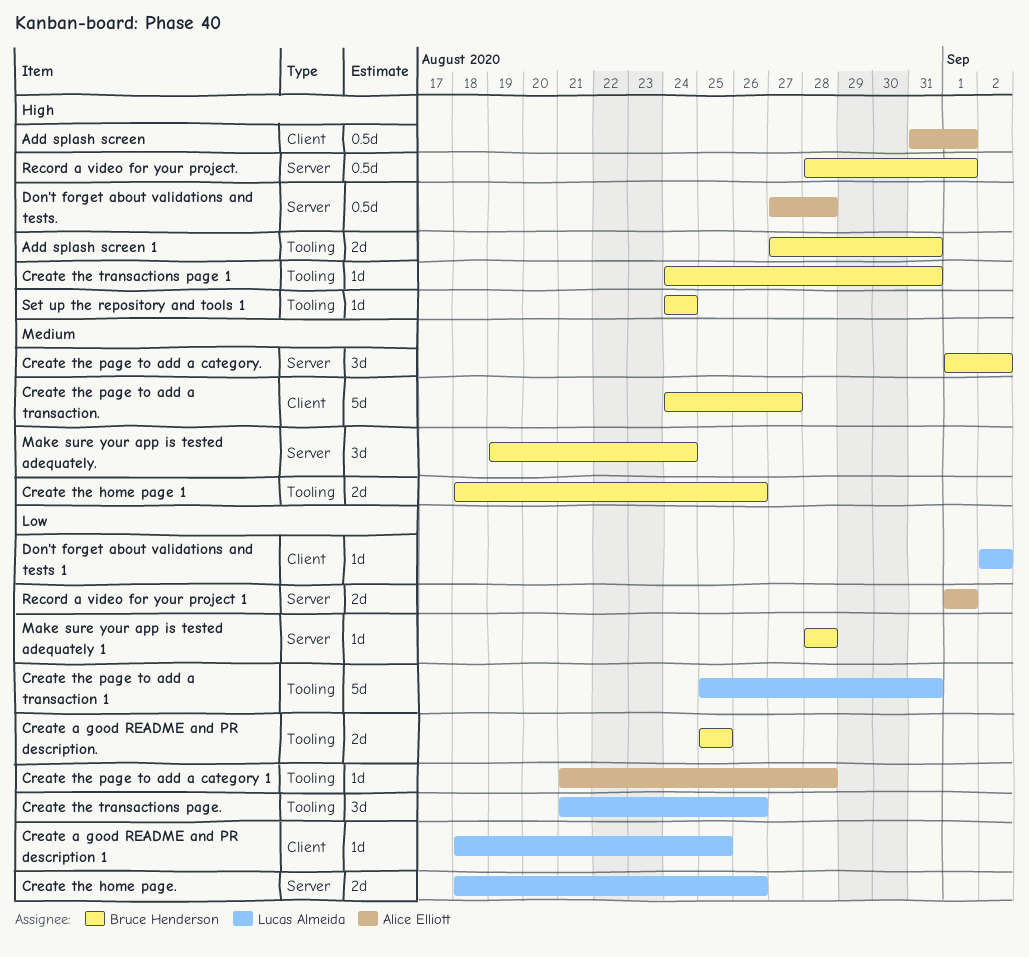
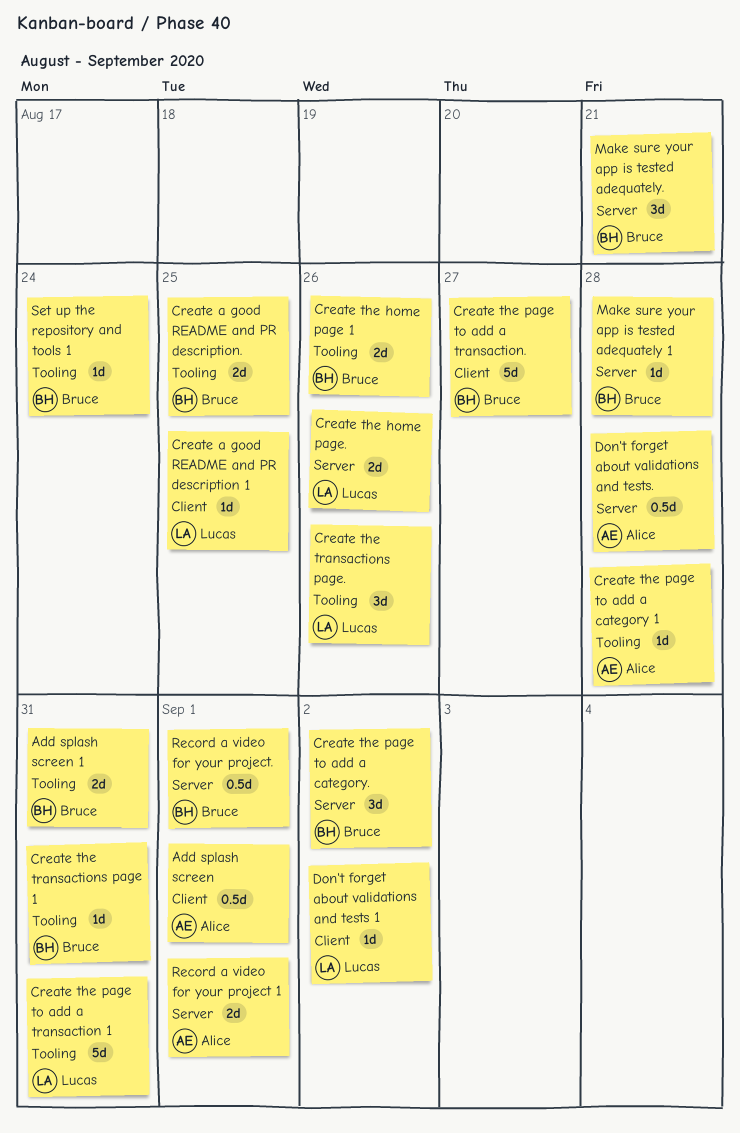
Make sure your app is tested adequately., due: Aug 24 -> Aug 21

